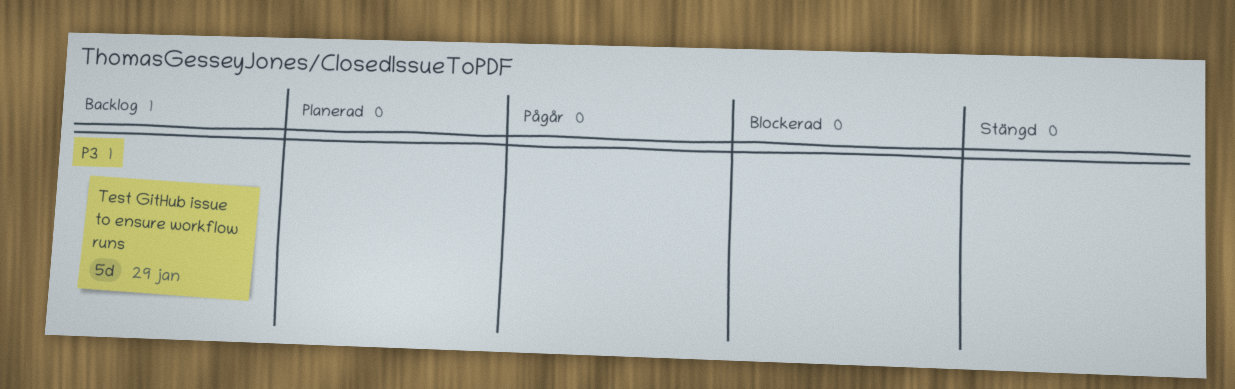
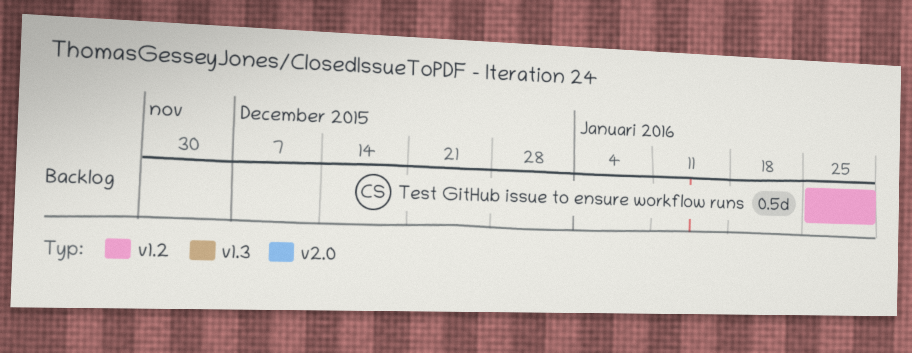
Test GitHub issue to ensure workflow runs, estimate: 5d -> 0.5d

